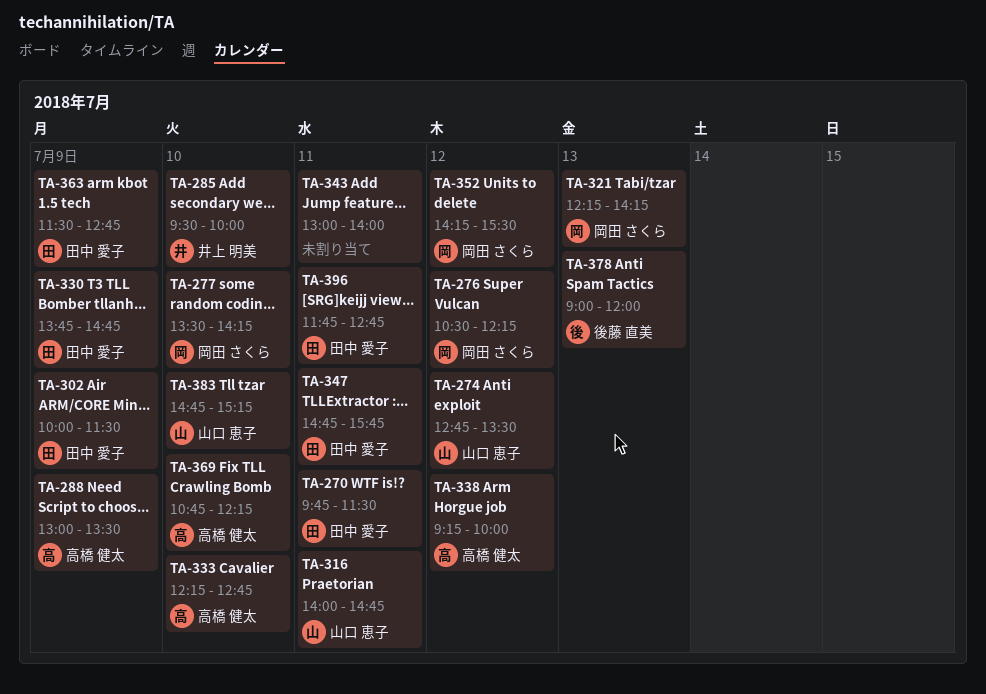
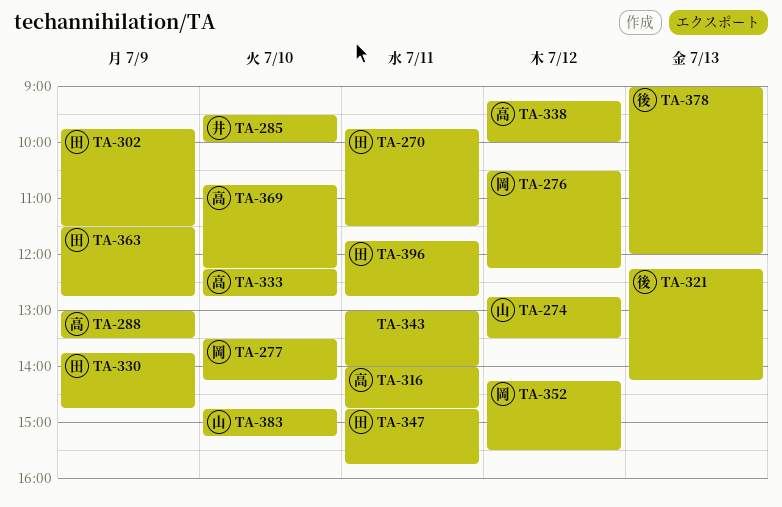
TA-302, begins: 10:00 -> 09:45
TA-316, owner: 山口 恵子 -> 高橋 健太
TA-321, owner: 岡田 さくら -> 後藤 直美

